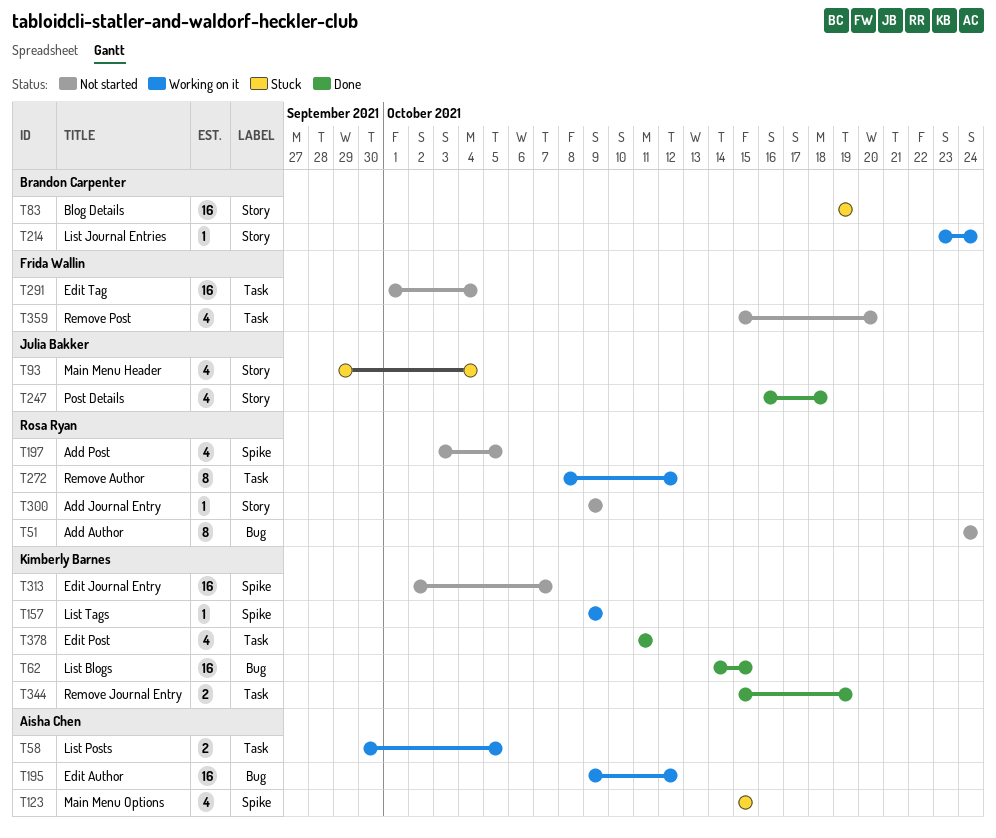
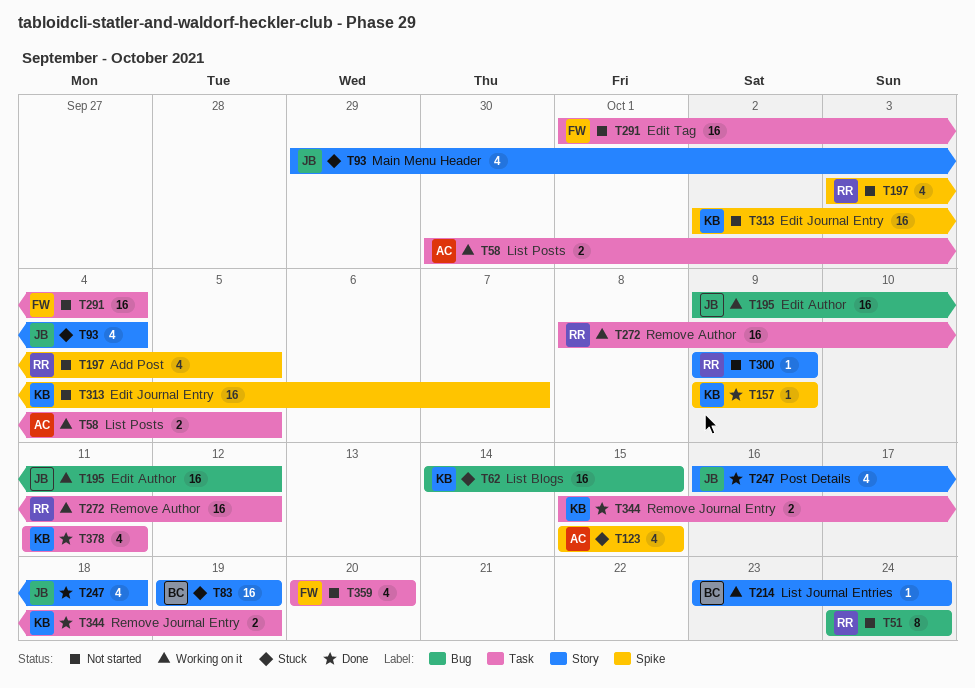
T62, status: Done -> Stuck
T157, status: Working on it -> Done
T195, owner: Aisha Chen -> Julia Bakker
T272, estimate: 8 -> 16
T359, start: Oct 15 -> Oct 20

